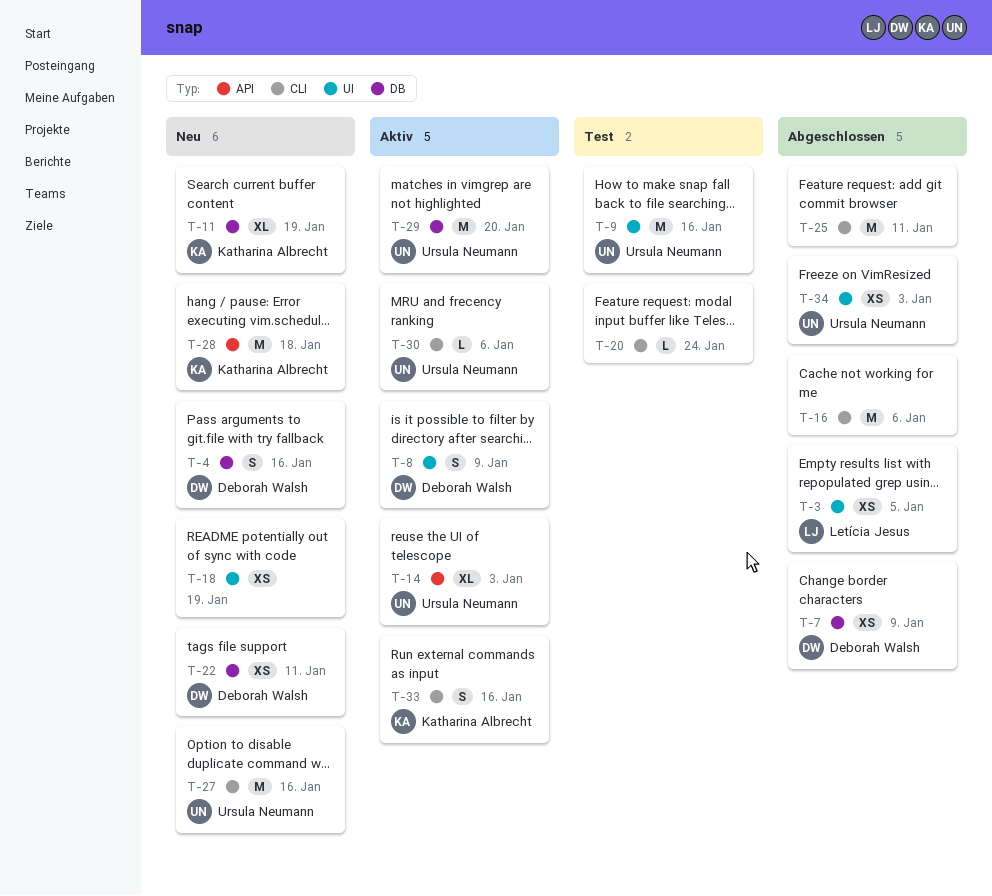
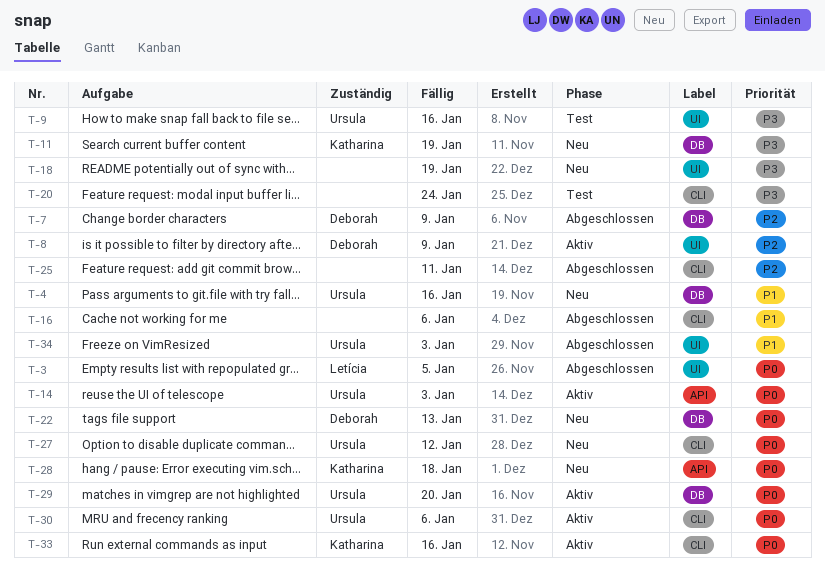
T-4, owner: Deborah Walsh -> Ursula Neumann
T-22, due: Jan 11 -> Jan 13
T-27, due: Jan 16 -> Jan 12

